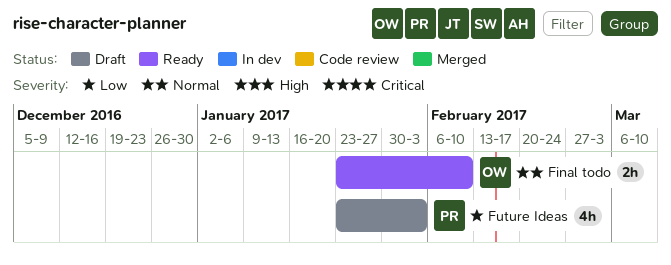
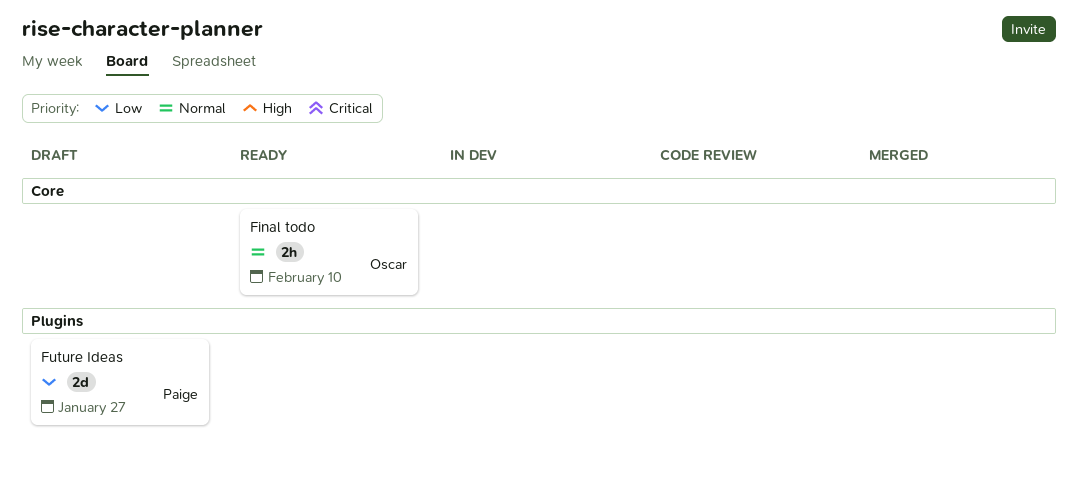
Future Ideas, estimate: 4h -> 2d
Future Ideas, due: Feb 3 -> Jan 27

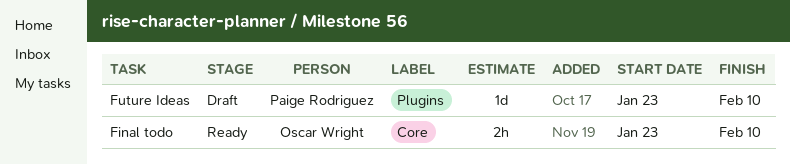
Future Ideas, estimate: 2d -> 1d
Future Ideas, due: Jan 27 -> Feb 10

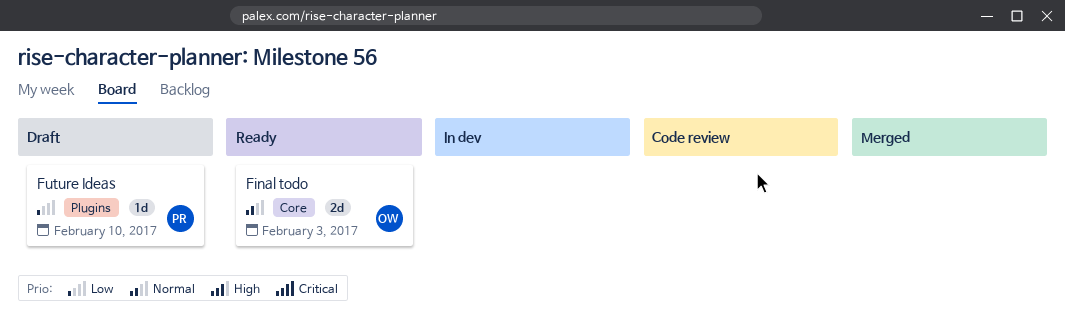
Final todo, estimate: 2h -> 2d
Final todo, due: Feb 10 -> Feb 3

